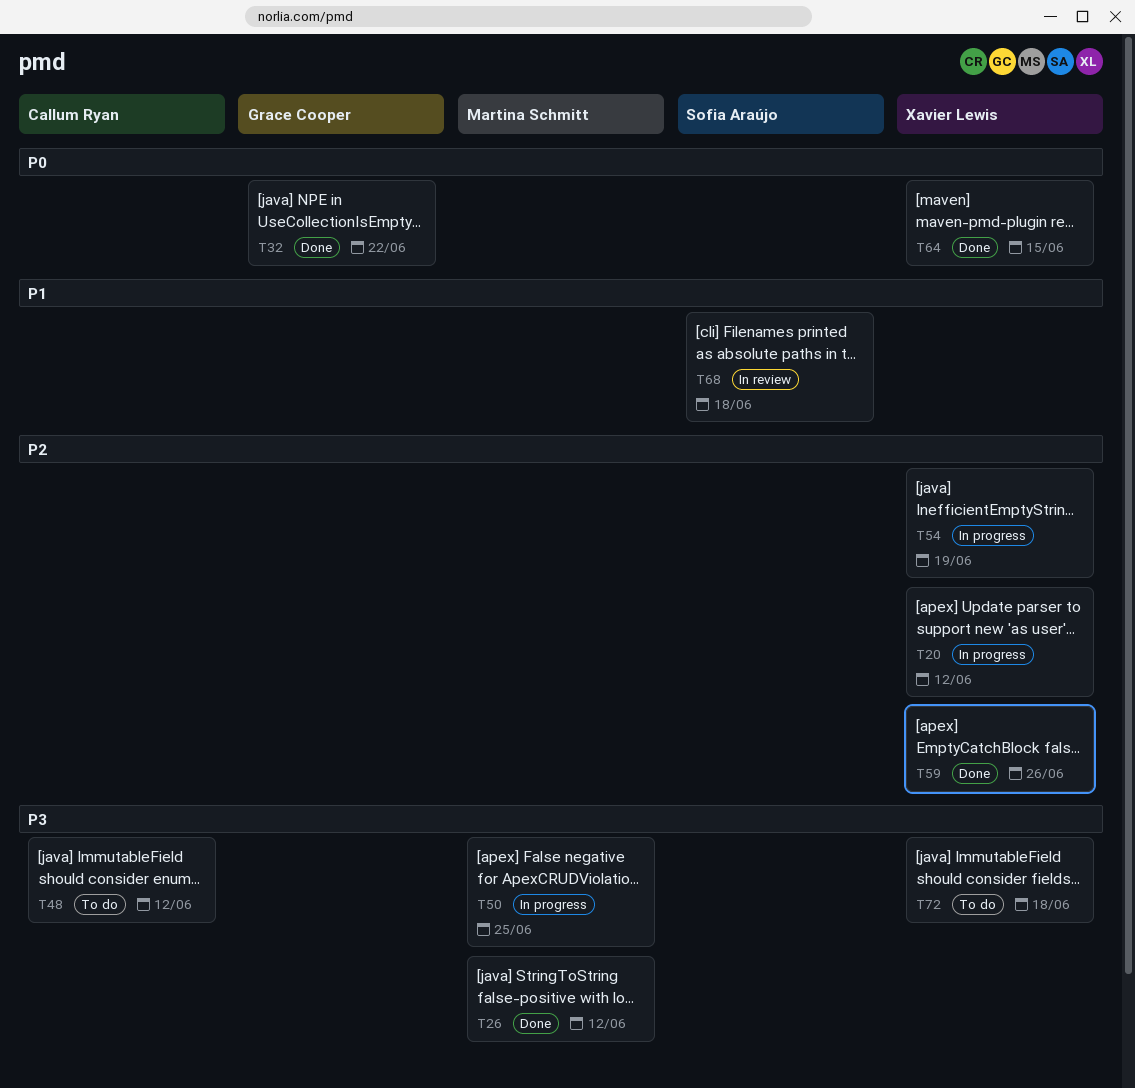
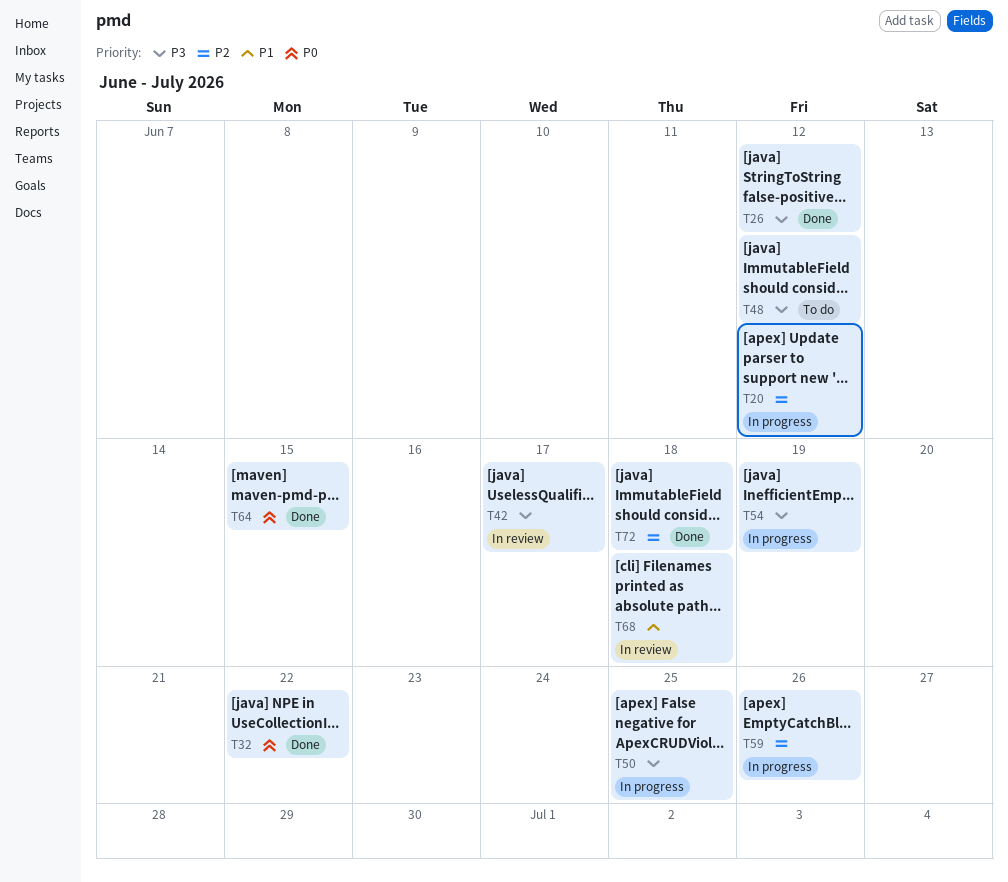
T42: none -> present
T54, priority: P2 -> P3
T59, status: Done -> In progress
T72, status: To do -> Done
T72, priority: P3 -> P2

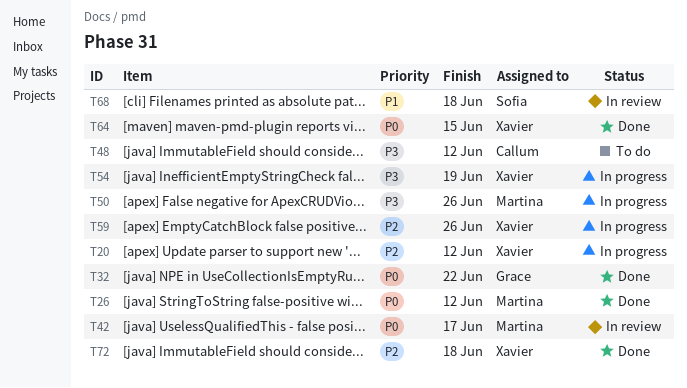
T26, priority: P3 -> P0
T42, priority: P3 -> P0
T50, due: Jun 25 -> Jun 26

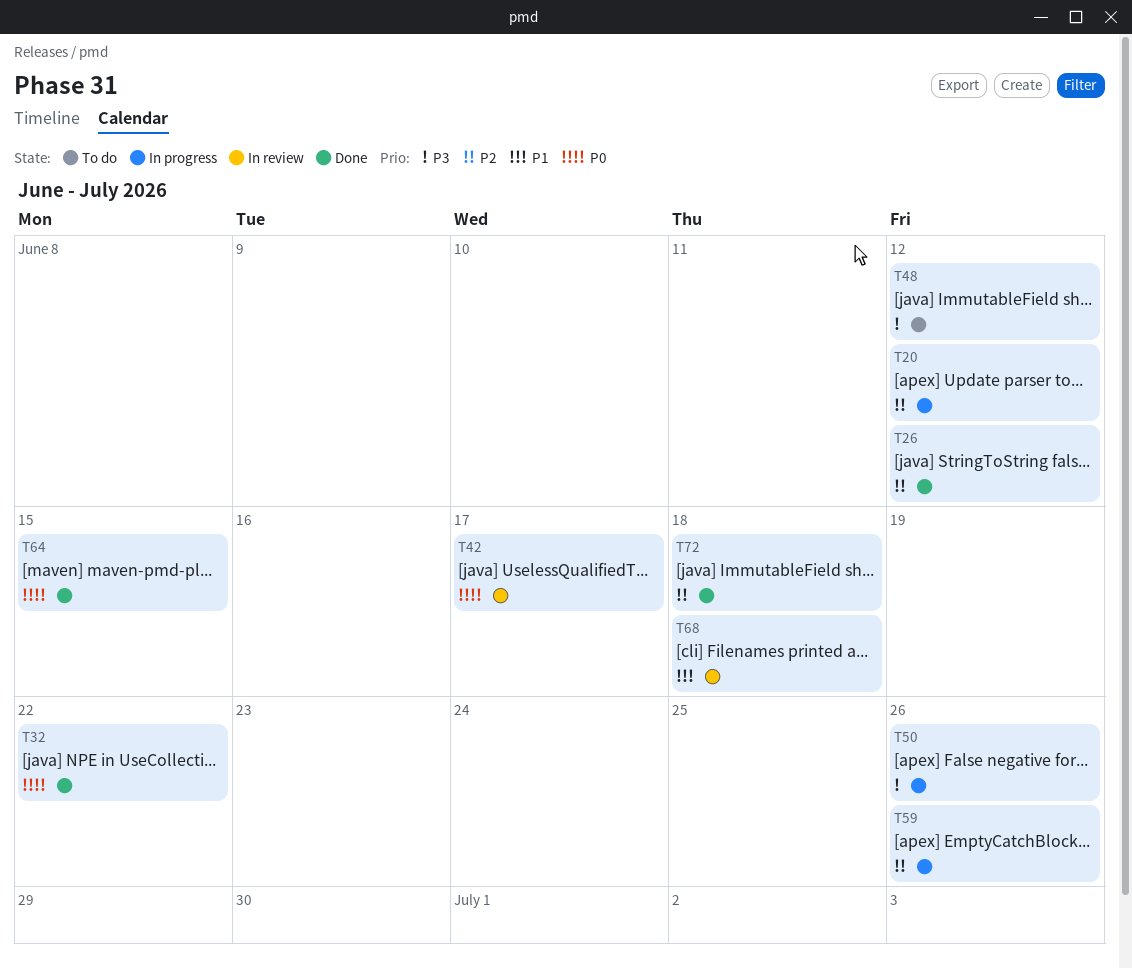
T26, priority: P0 -> P2
T54: present -> none

